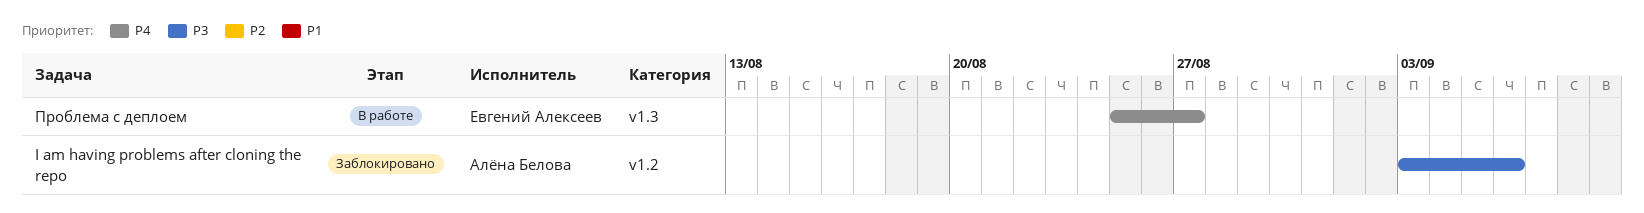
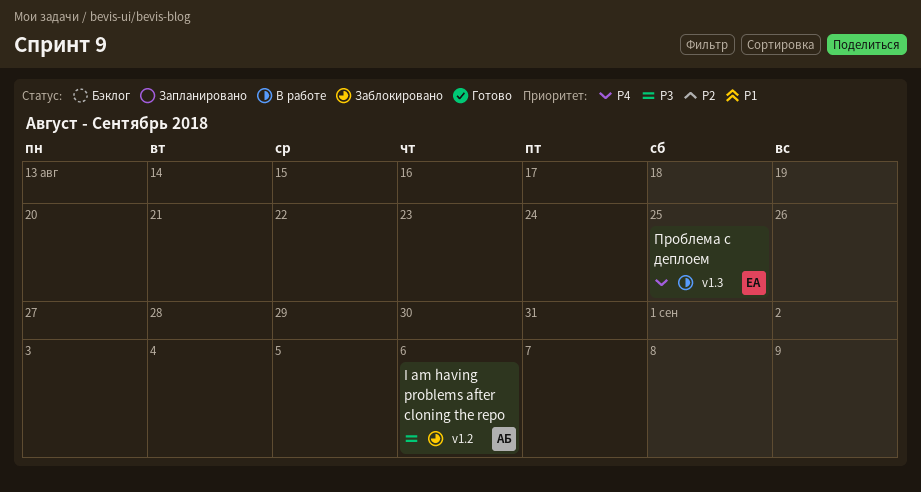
Проблема с деплоем, due: Aug 27 -> Aug 25

